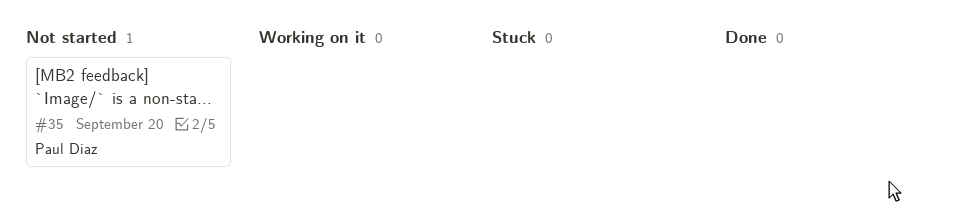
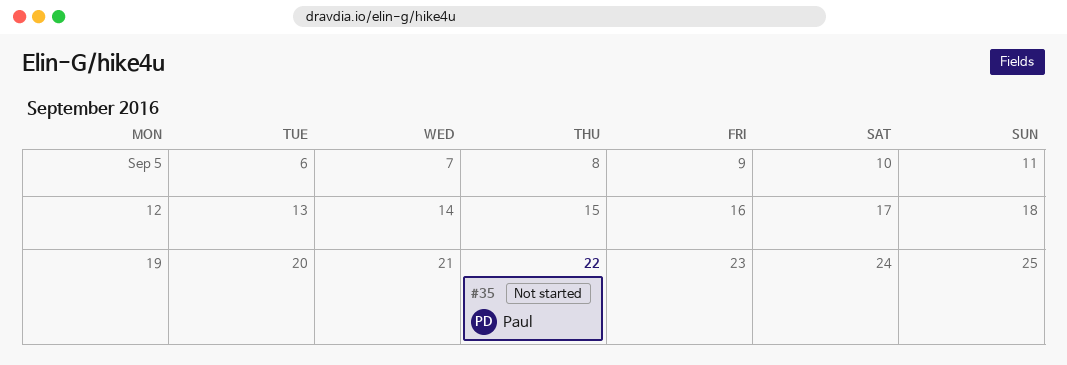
#35, due: Sep 20 -> Sep 22

